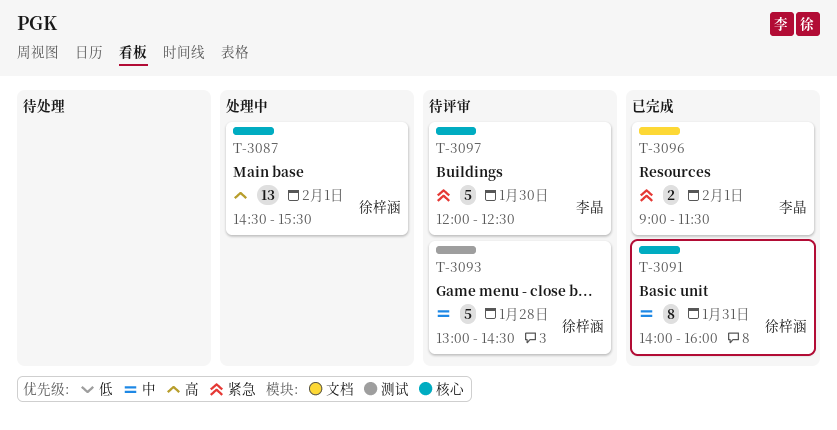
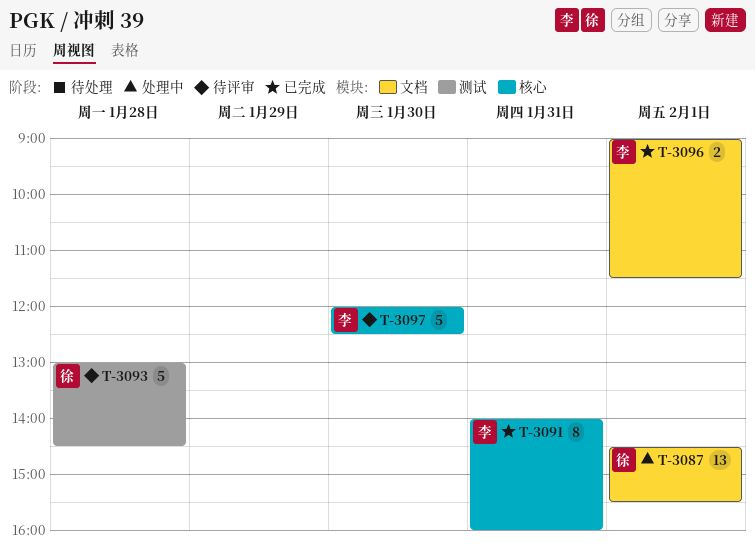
T-3087, label: 核心 -> 文档
T-3091, owner: 徐梓涵 -> 李晶

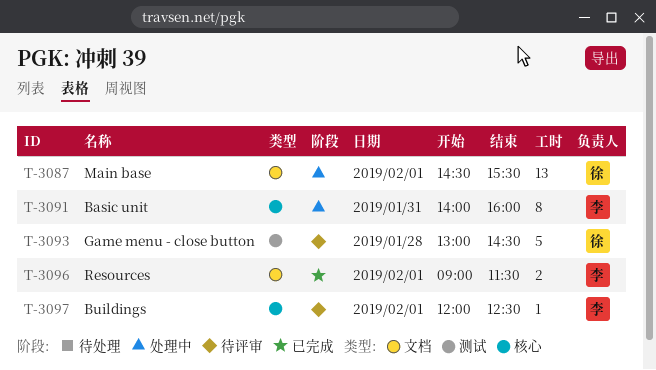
T-3091, status: 已完成 -> 处理中
T-3097, estimate: 5 -> 1
T-3097, day: Jan 30 -> Feb 1

